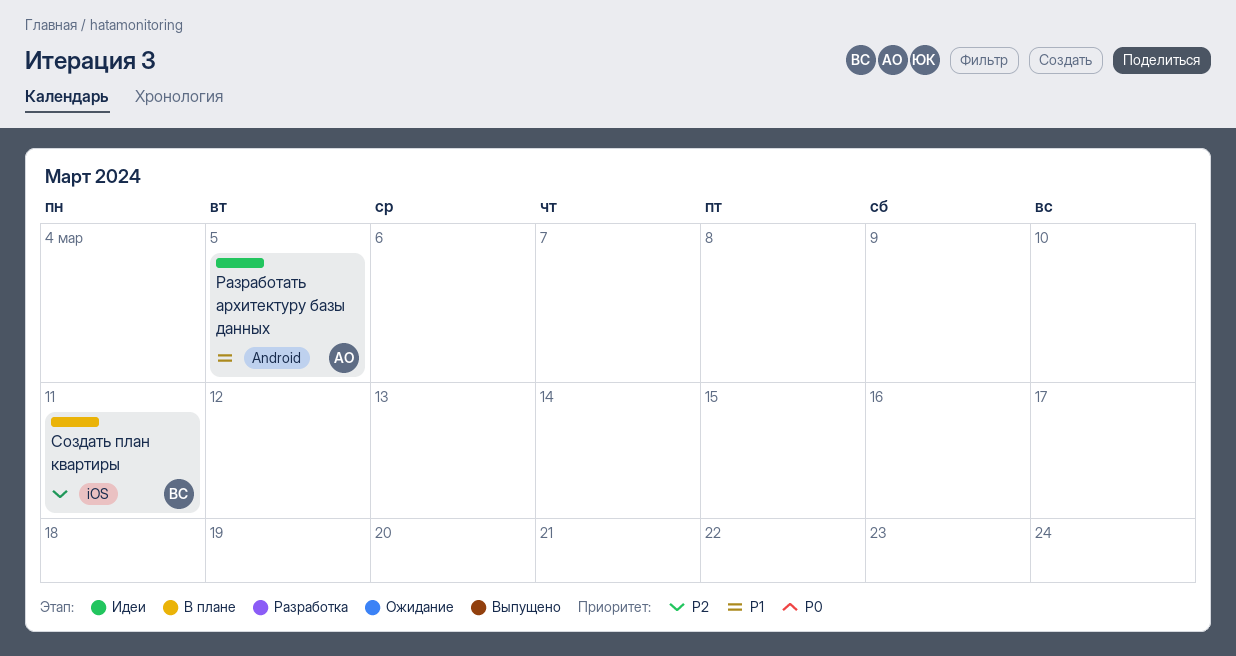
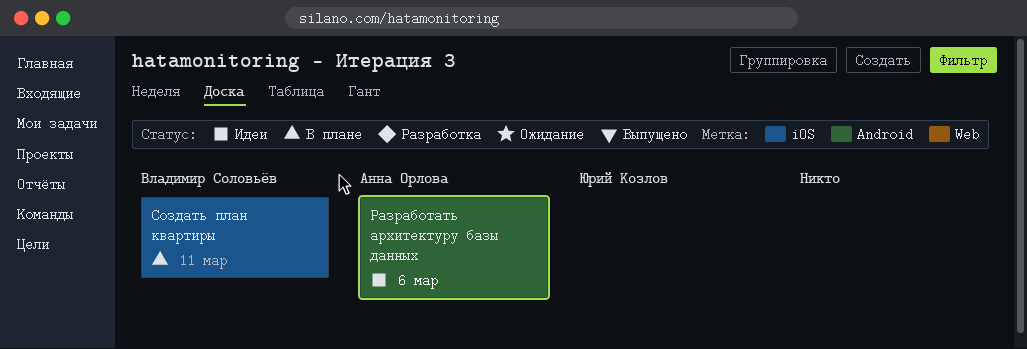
Разработать архитектуру базы данных, due: Mar 5 -> Mar 6

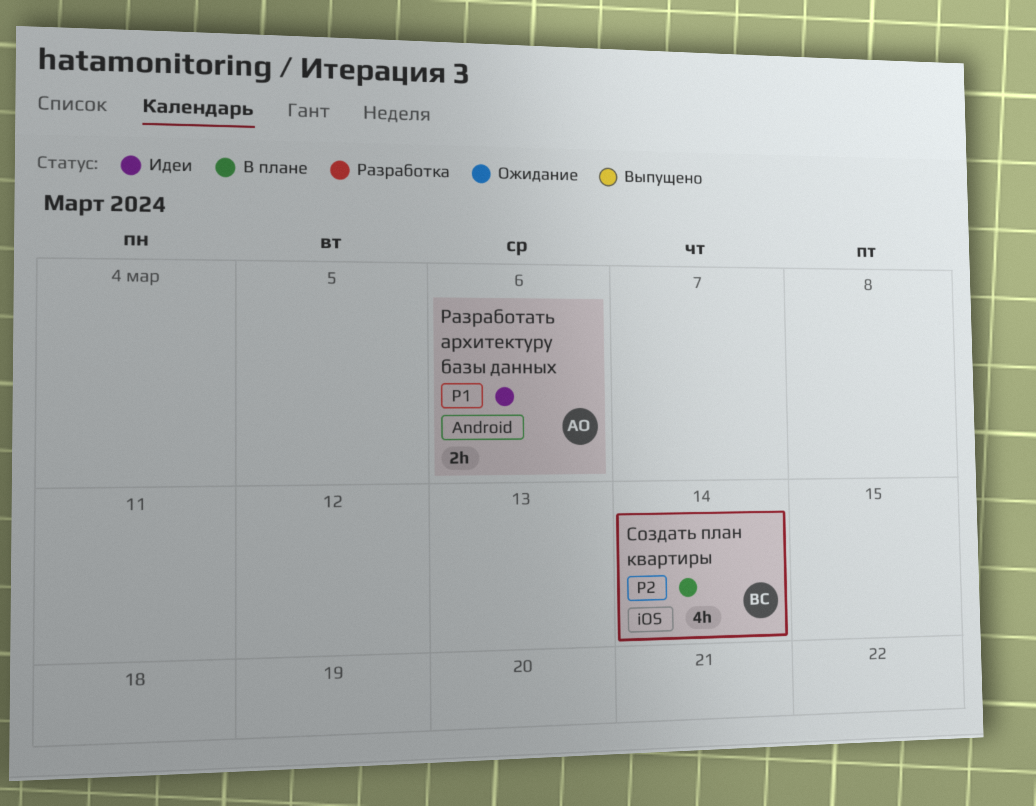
Создать план квартиры, due: Mar 11 -> Mar 14

